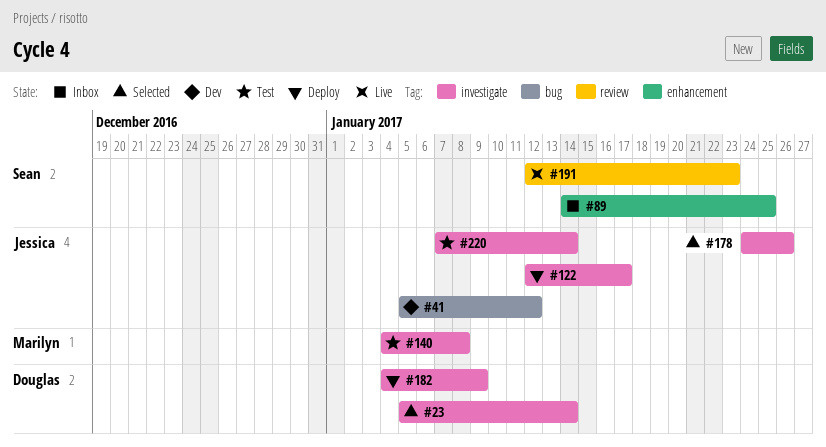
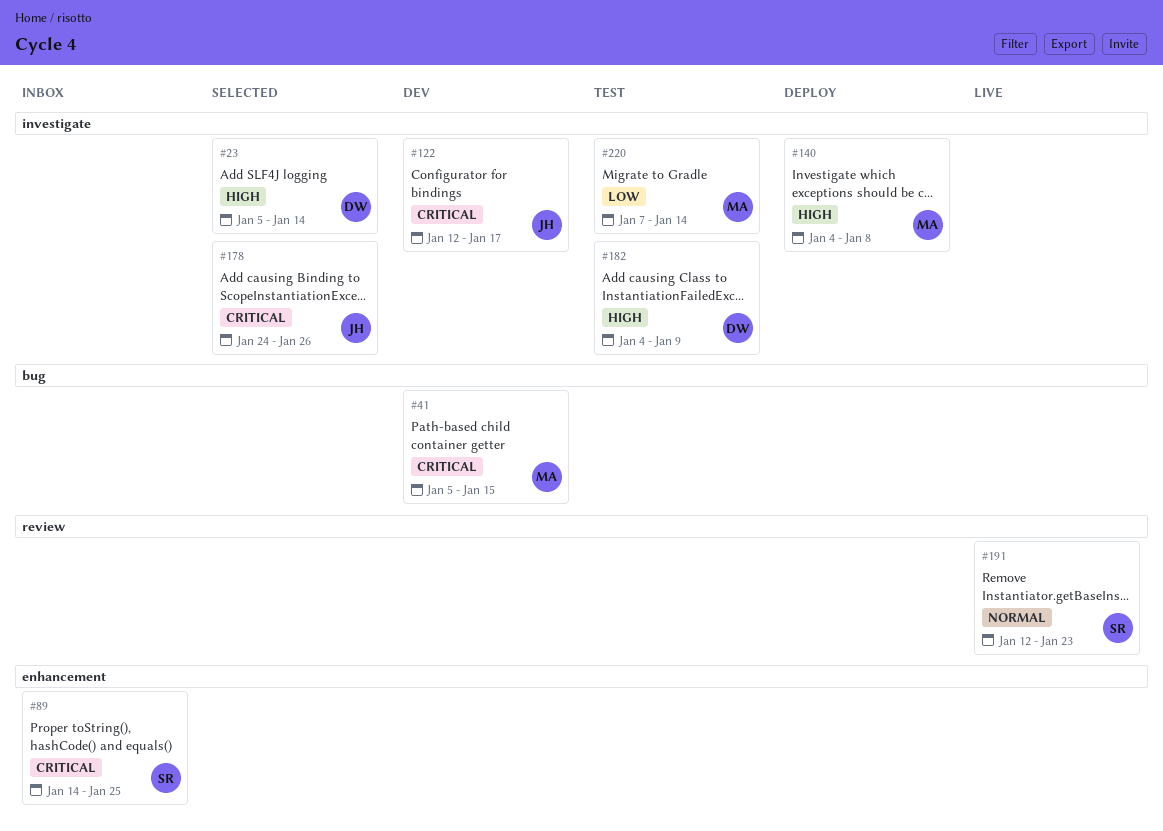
#41, owner: Jessica -> Marilyn
#41, due: Jan 12 -> Jan 15
#122, status: Deploy -> Dev
#140, status: Test -> Deploy
#182, status: Deploy -> Test
#220, owner: Jessica -> Marilyn

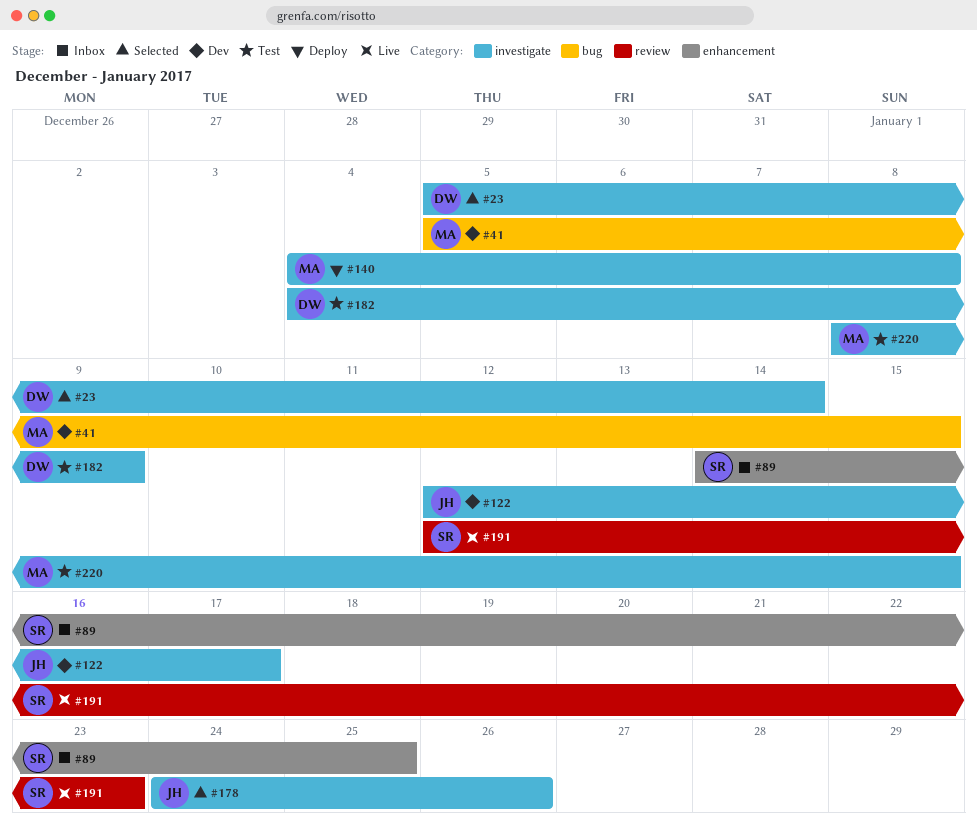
#220, start: Jan 7 -> Jan 8
#220, due: Jan 14 -> Jan 15

